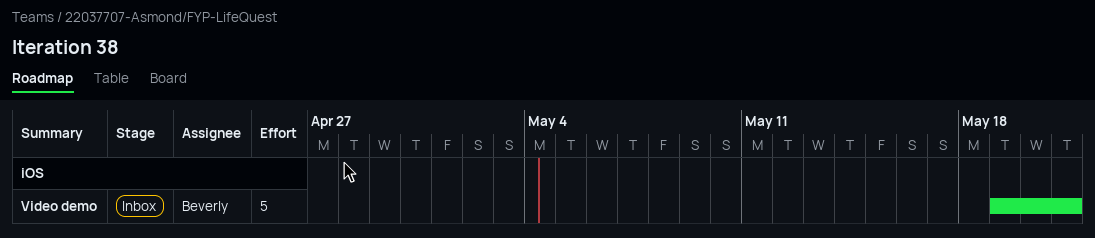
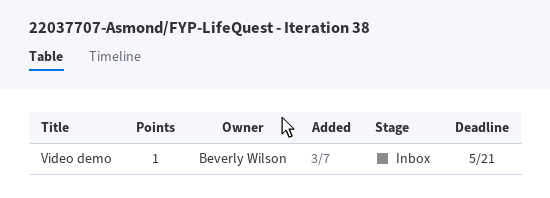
Video demo, estimate: 5 -> 1

